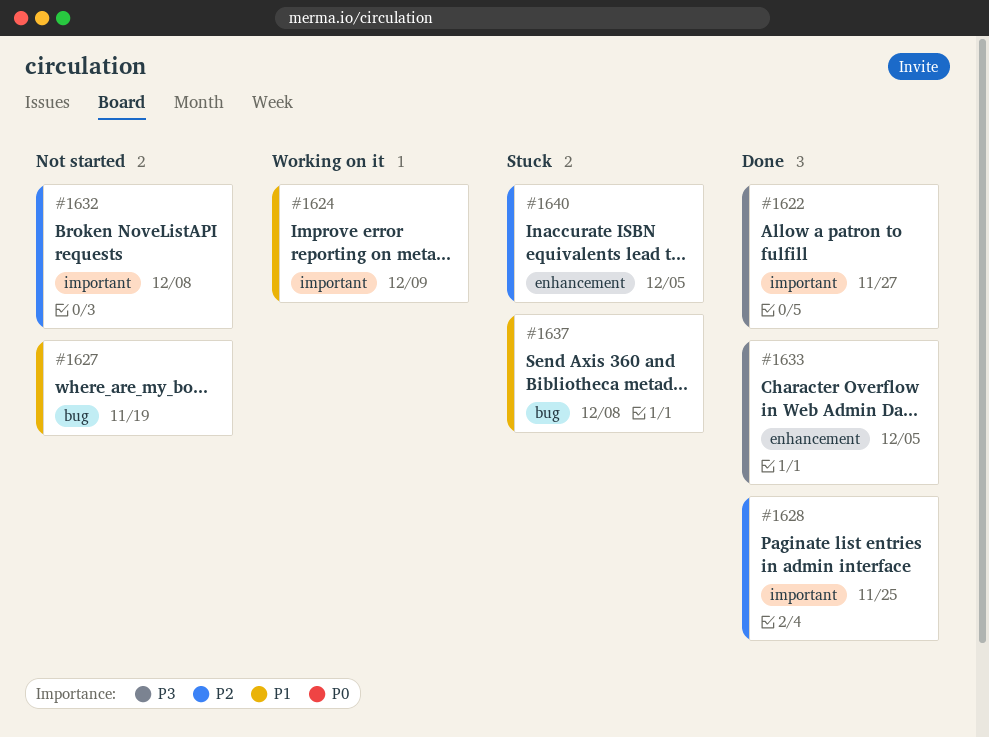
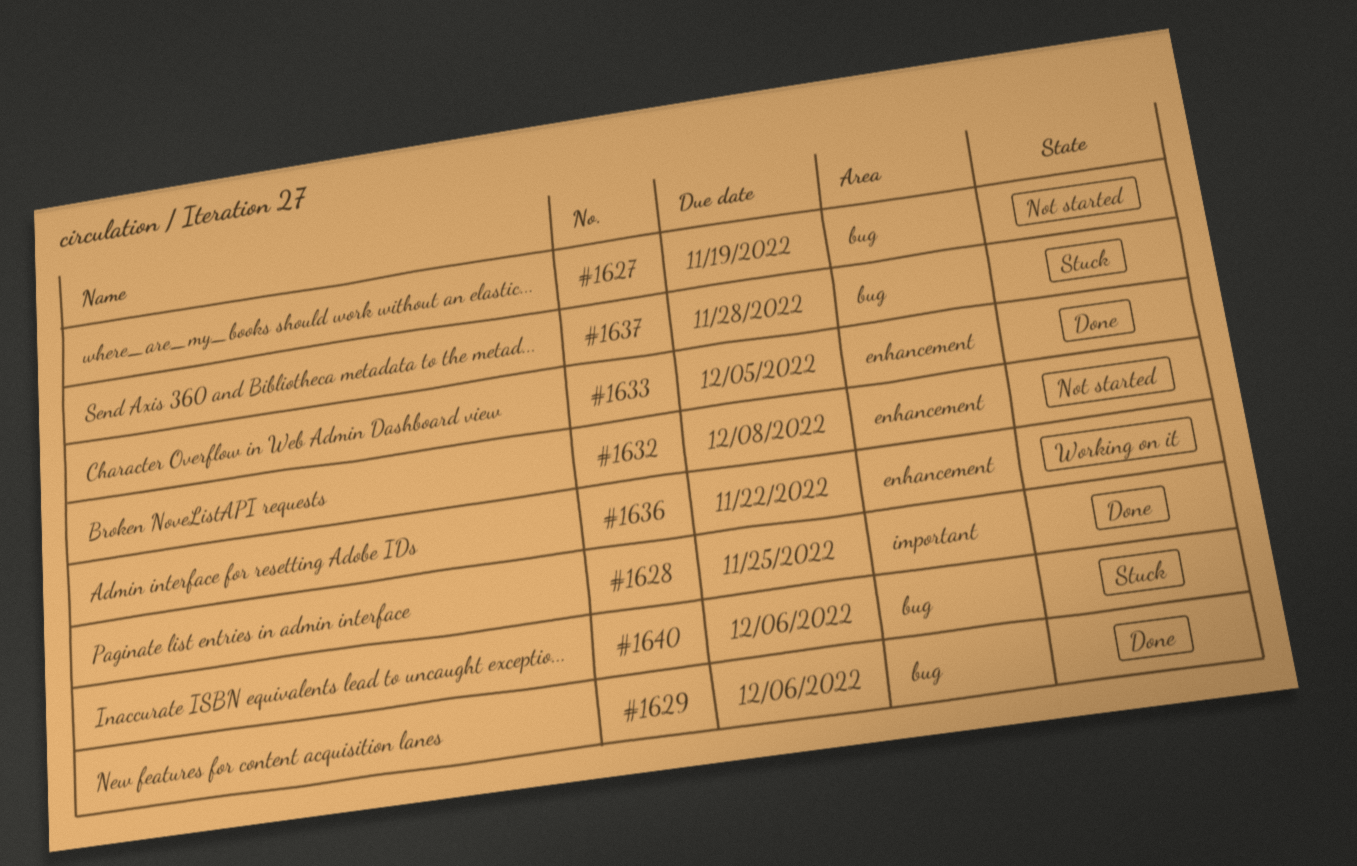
#1622: present -> none
#1624: present -> none
#1629: none -> present
#1632, label: important -> enhancement
#1636: none -> present
#1637, due: Dec 8 -> Nov 28
#1640, label: enhancement -> bug
#1640, due: Dec 5 -> Dec 6

